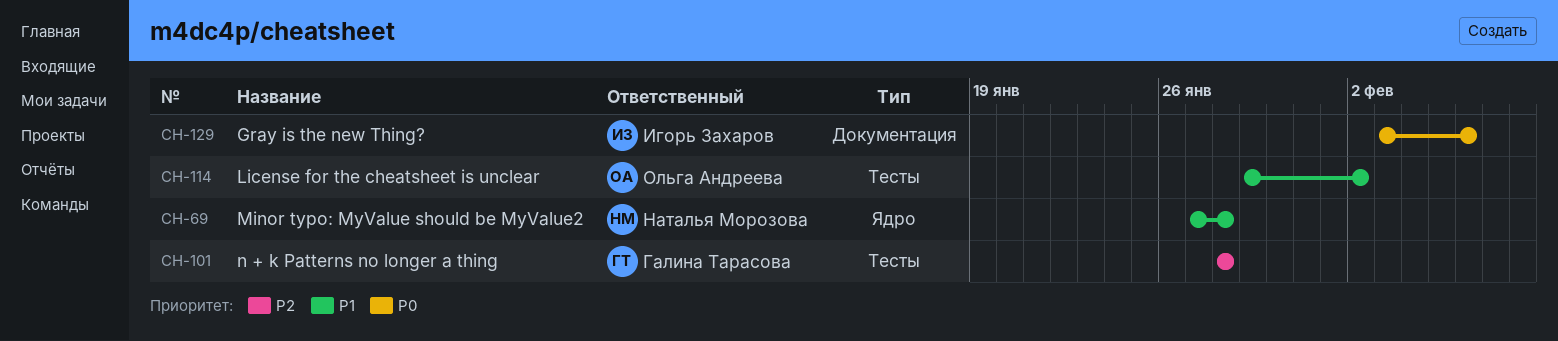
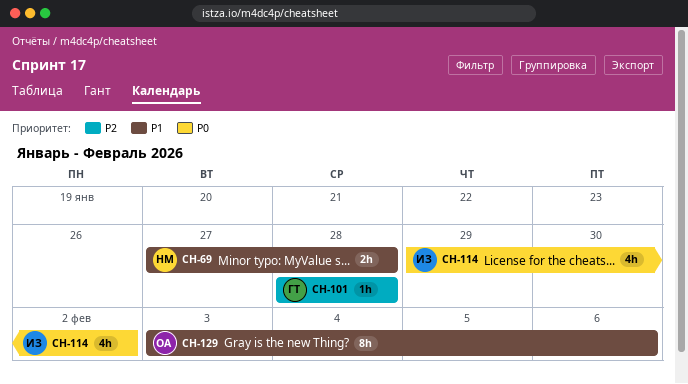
CH-114, owner: Ольга Андреева -> Игорь Захаров
CH-114, priority: P1 -> P0
CH-129, owner: Игорь Захаров -> Ольга Андреева
CH-129, priority: P0 -> P1

